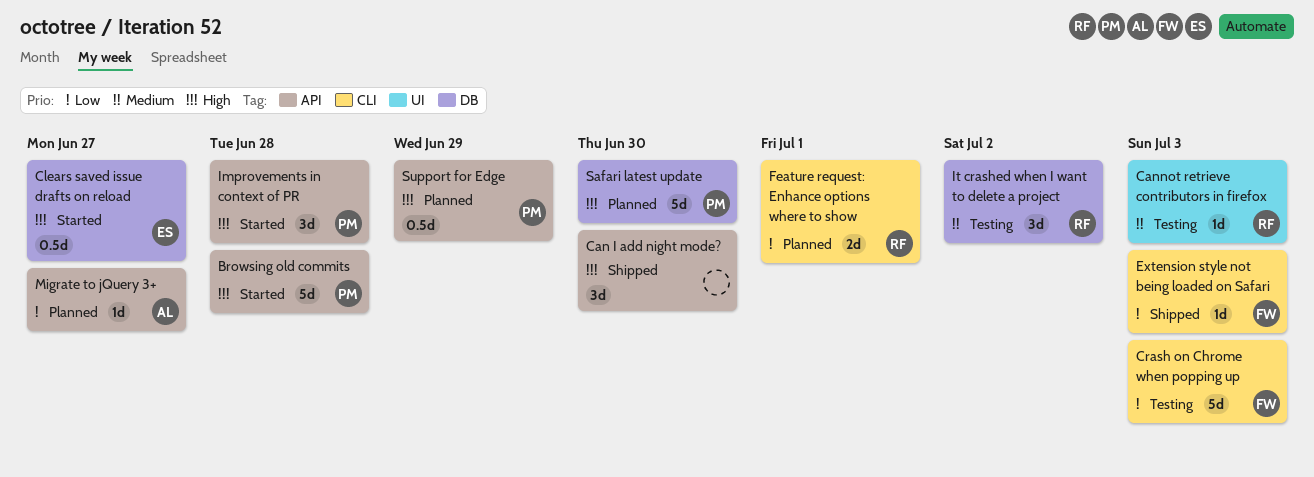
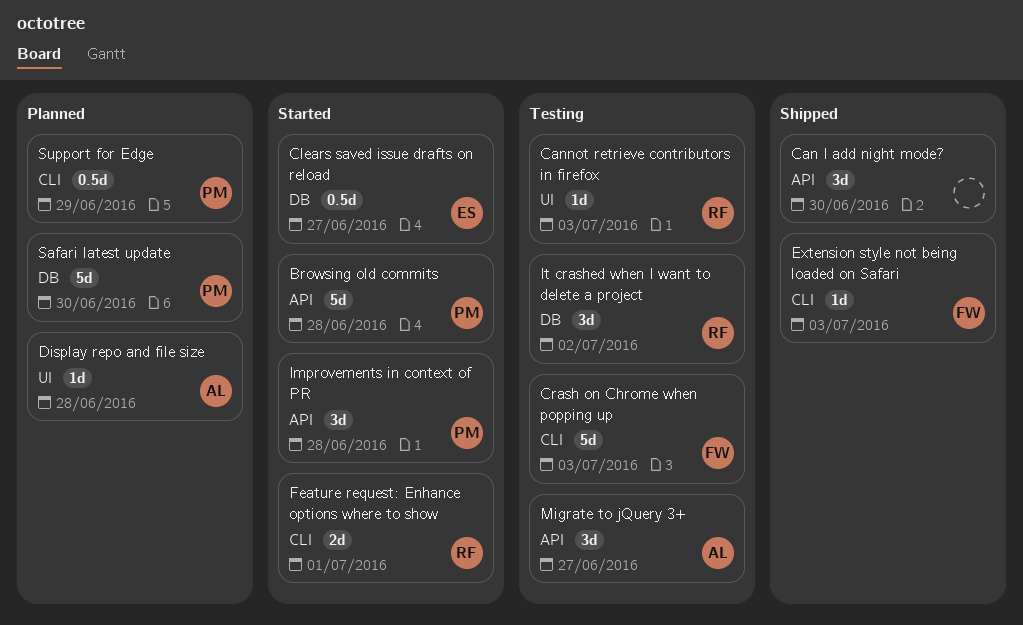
Display repo and file size: none -> present
Feature request: Enhance options where to show, status: Planned -> Started
Migrate to jQuery 3+, status: Planned -> Testing
Migrate to jQuery 3+, estimate: 1d -> 3d
Support for Edge, label: API -> CLI

